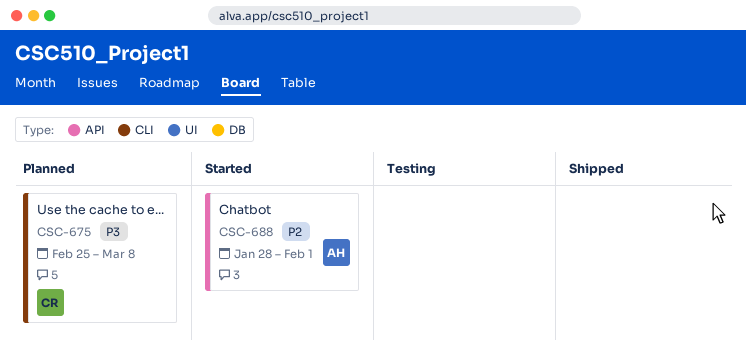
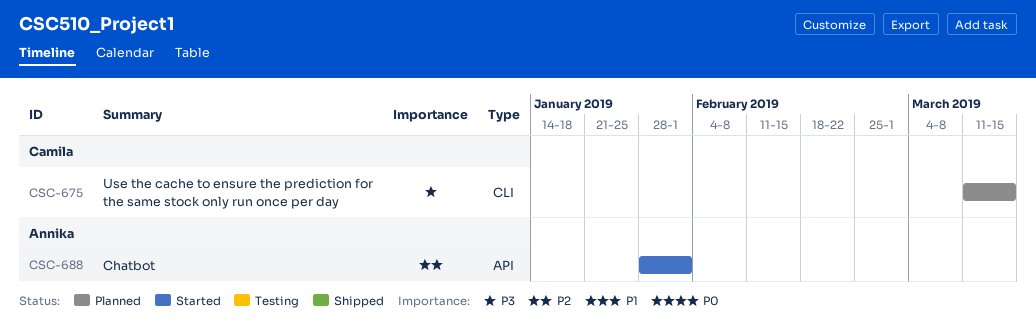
CSC-675, start: Feb 25 -> Mar 11
CSC-675, due: Mar 8 -> Mar 15

